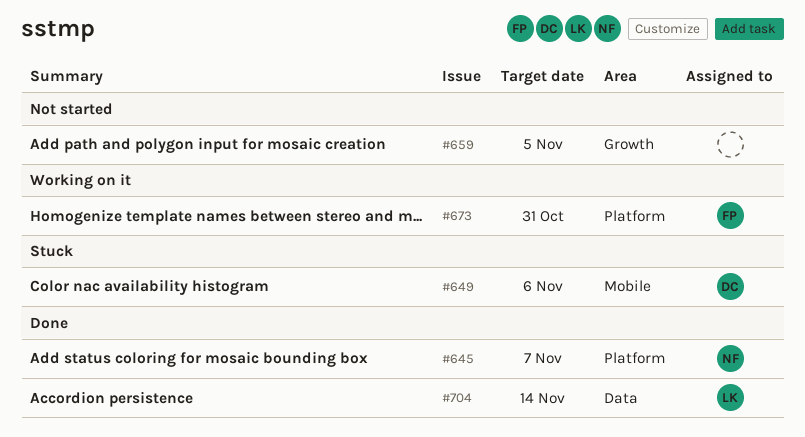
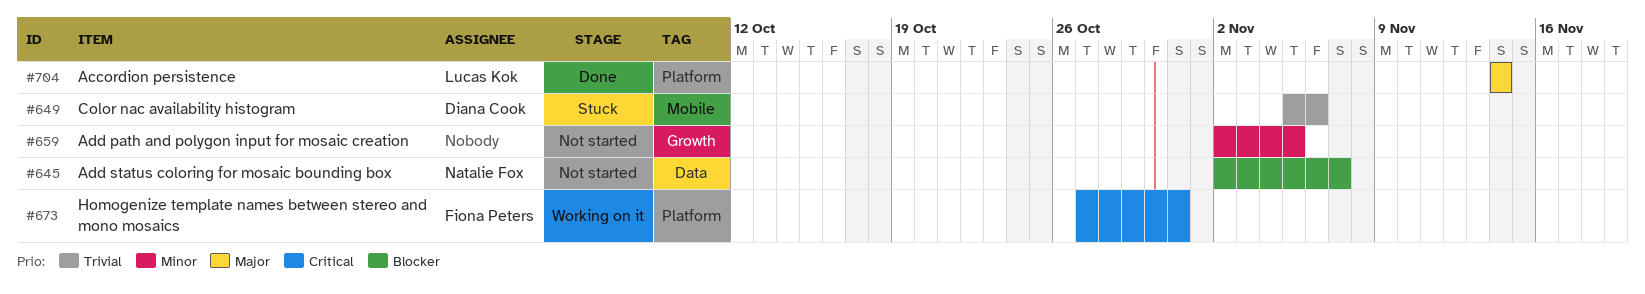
#645, status: Done -> Not started
#645, label: Platform -> Data
#704, label: Data -> Platform

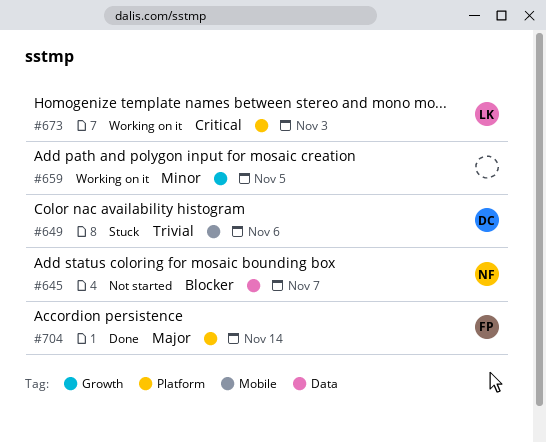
#659, status: Not started -> Working on it
#673, owner: Fiona Peters -> Lucas Kok
#673, due: Oct 31 -> Nov 3
#704, owner: Lucas Kok -> Fiona Peters

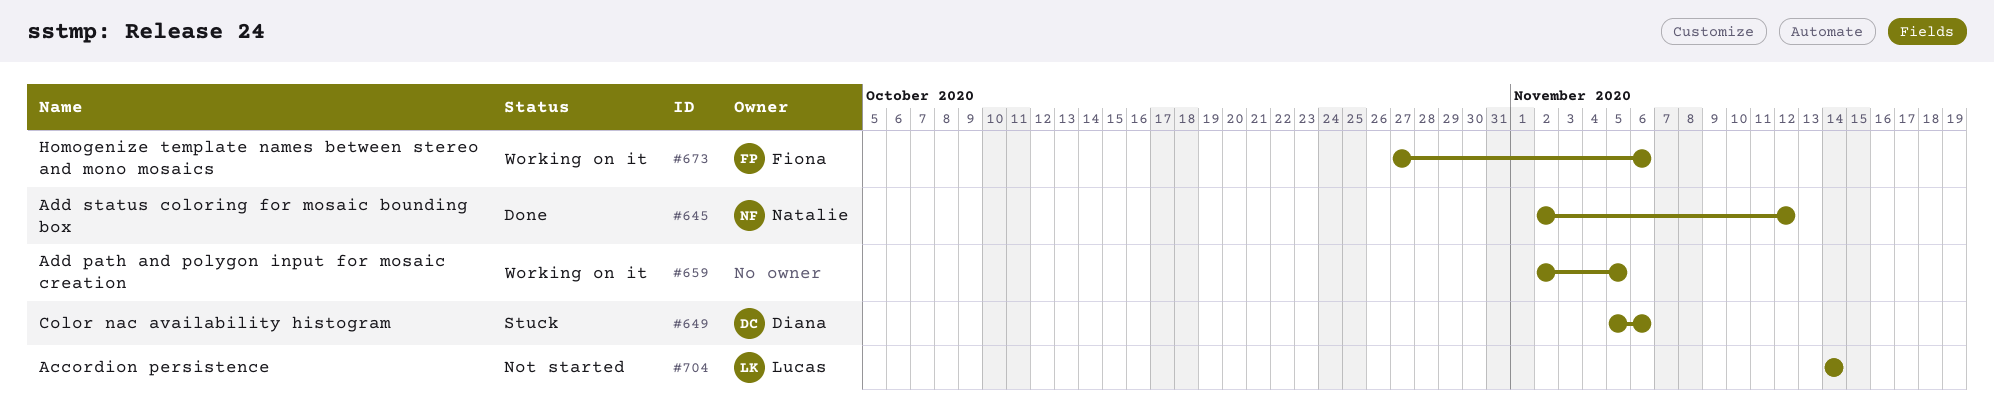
#645, status: Not started -> Done
#645, due: Nov 7 -> Nov 12
#673, owner: Lucas -> Fiona
#673, due: Nov 3 -> Nov 6
#704, status: Done -> Not started
#704, owner: Fiona -> Lucas

